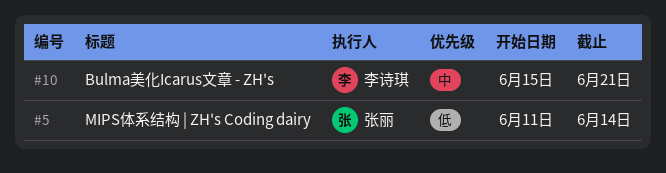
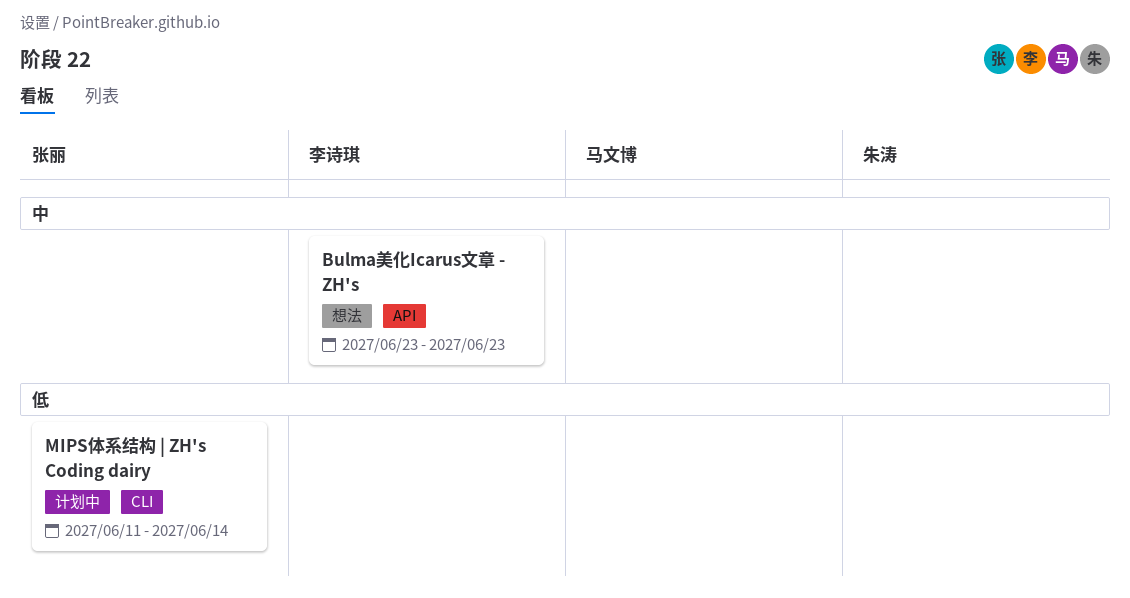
Bulma美化Icarus文章 - ZH's, start: Jun 15 -> Jun 23
Bulma美化Icarus文章 - ZH's, due: Jun 21 -> Jun 23

